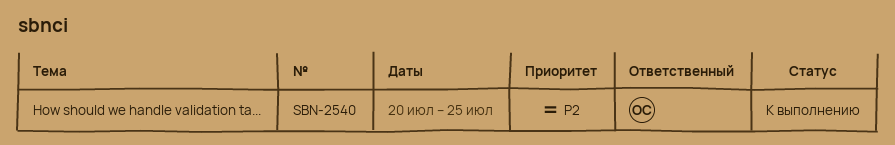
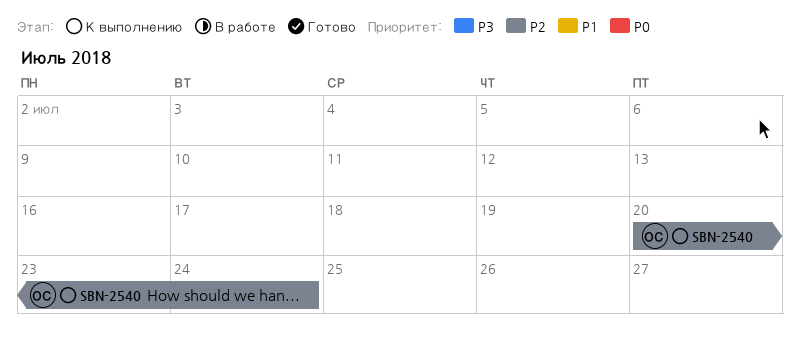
SBN-2540, due: Jul 25 -> Jul 24

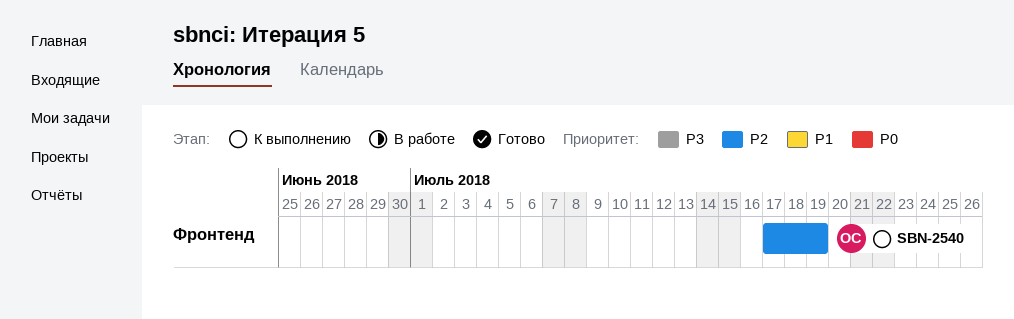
SBN-2540, start: Jul 20 -> Jul 17
SBN-2540, due: Jul 24 -> Jul 19

